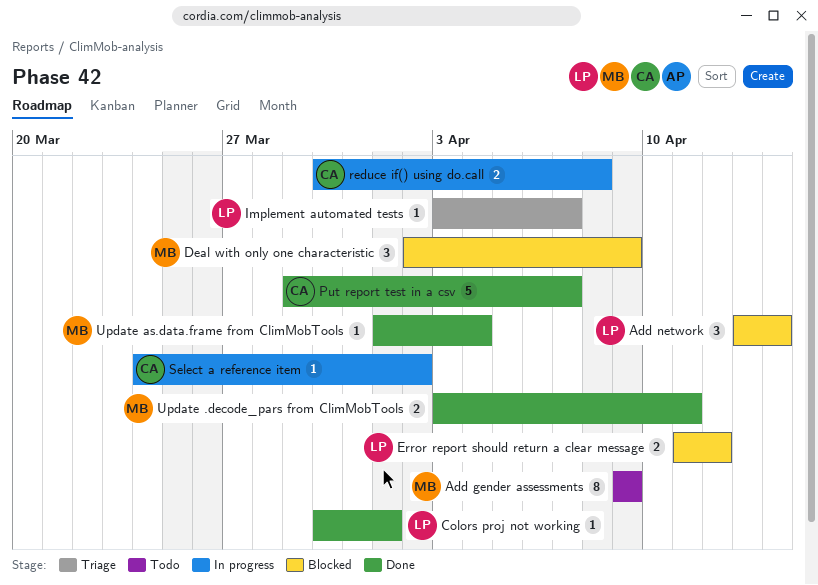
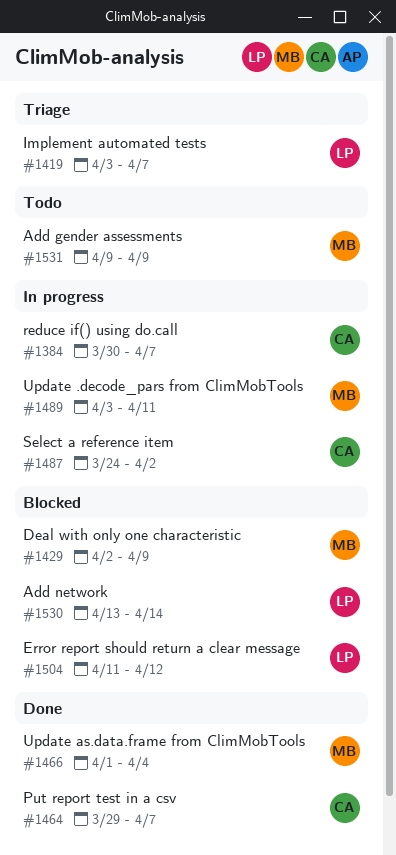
Colors proj not working: present -> none
reduce if() using do.call, due: Apr 8 -> Apr 7
Update .decode_pars from ClimMobTools, status: Done -> In progress

